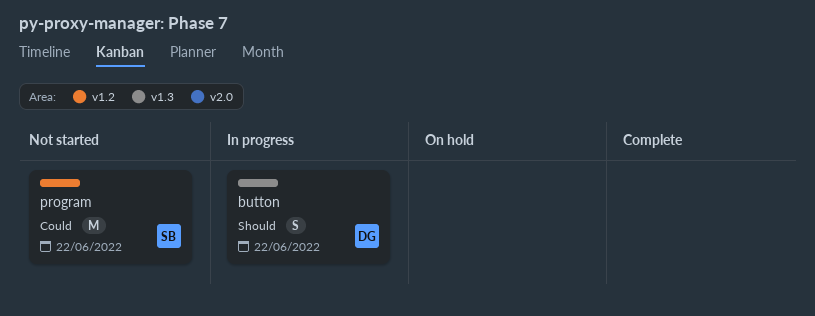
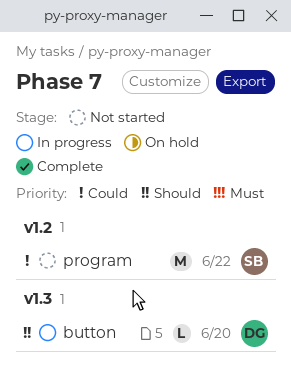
button, estimate: S -> L
button, due: Jun 22 -> Jun 20

